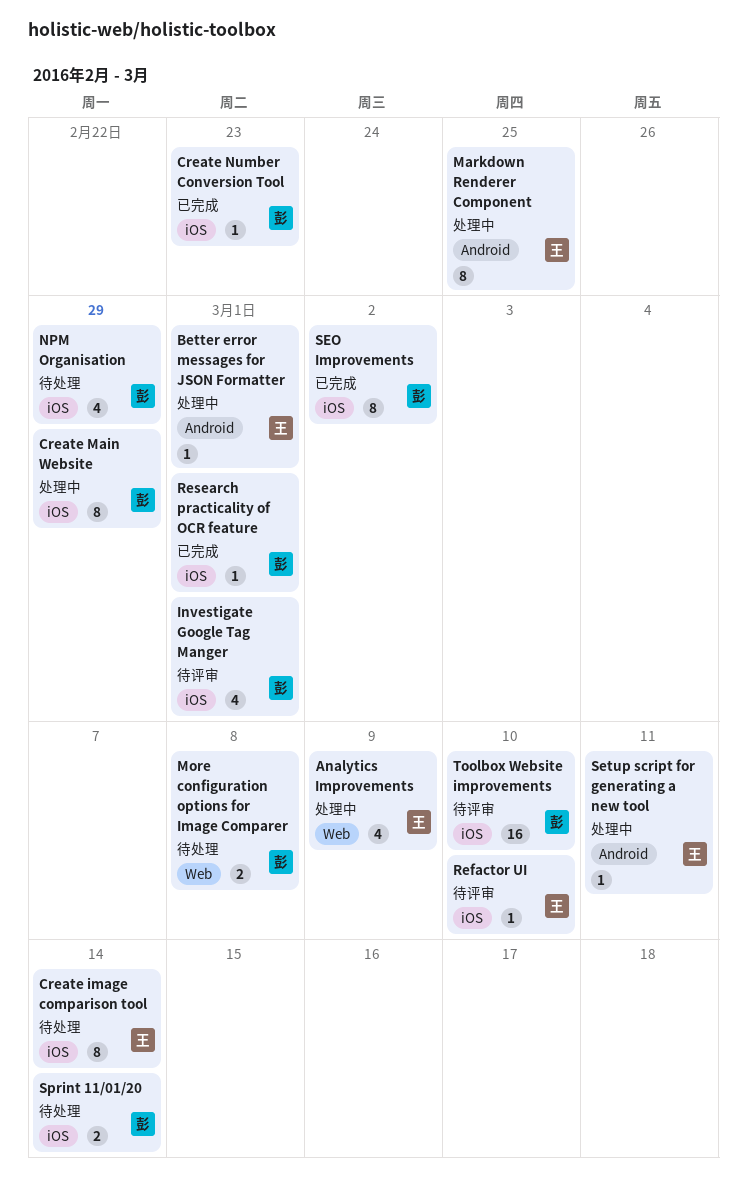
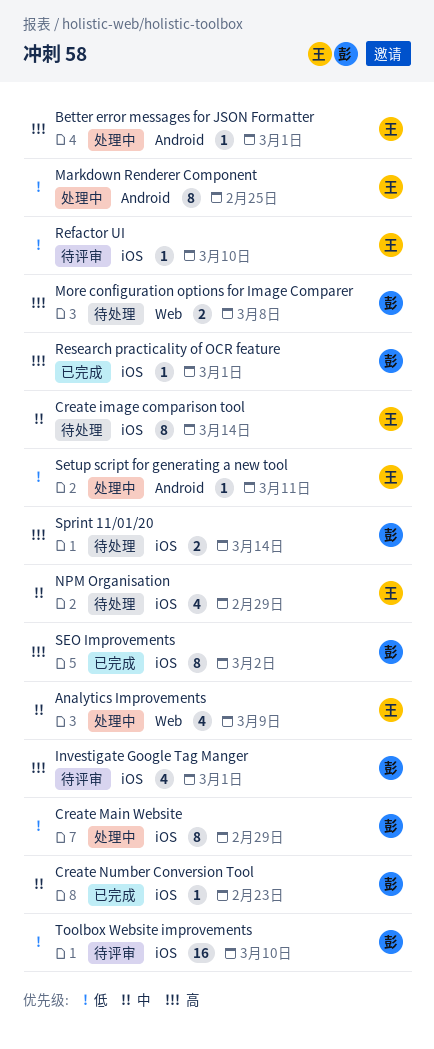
NPM Organisation, owner: 彭 -> 王

